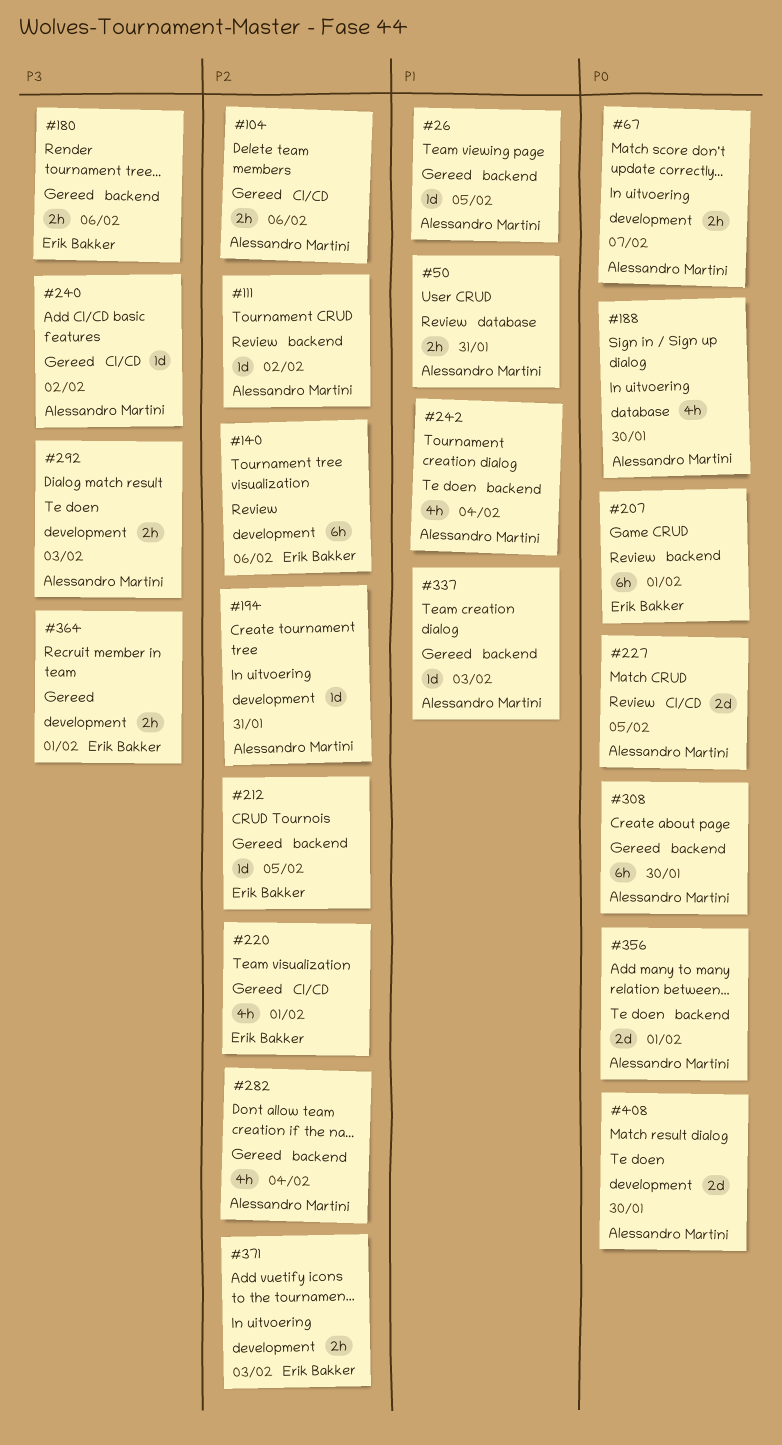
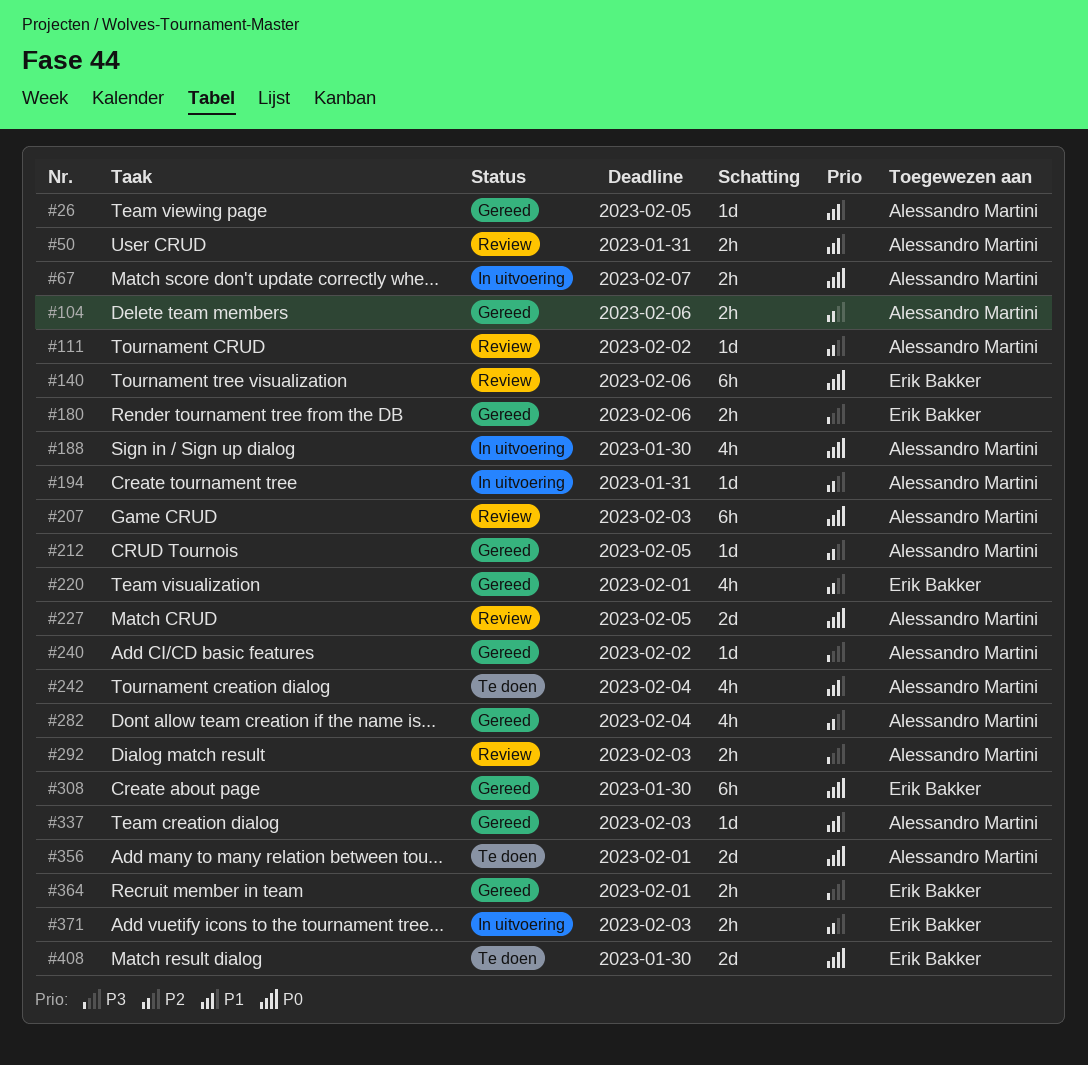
#140, priority: P2 -> P0
#207, owner: Erik Bakker -> Alessandro Martini
#207, due: Feb 1 -> Feb 3
#212, owner: Erik Bakker -> Alessandro Martini
#292, status: Te doen -> Review
#308, owner: Alessandro Martini -> Erik Bakker
#408, owner: Alessandro Martini -> Erik Bakker

